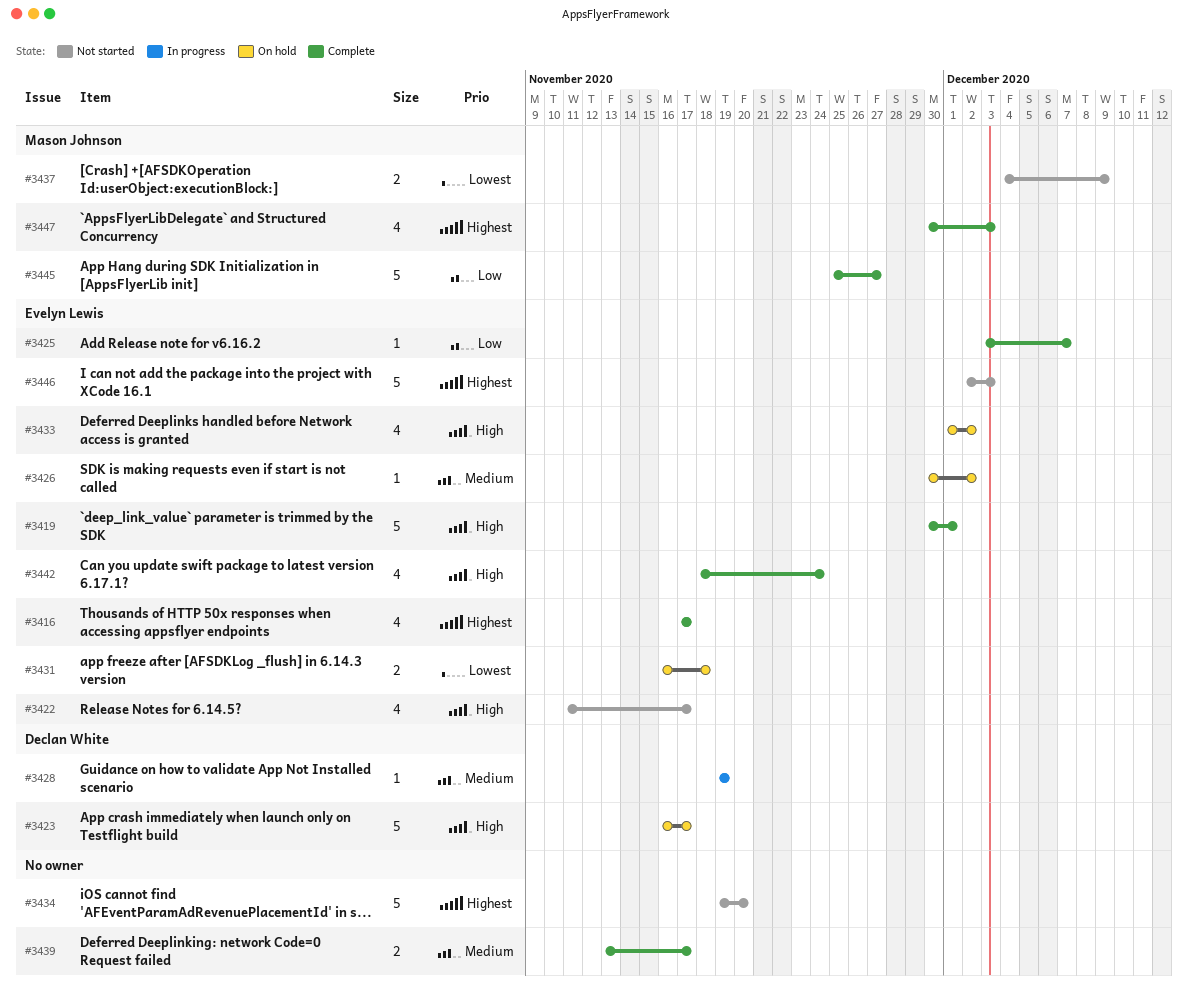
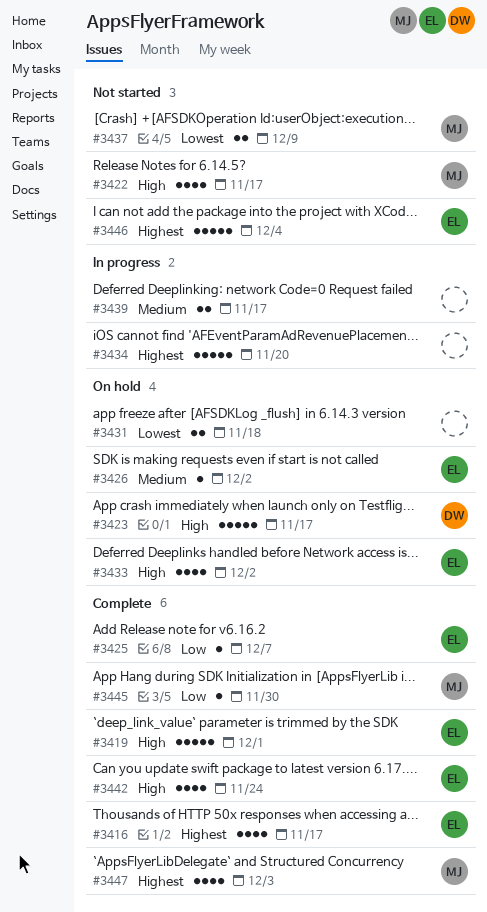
#3422, owner: Evelyn Lewis -> Mason Johnson
#3428: present -> none
#3431, owner: Evelyn Lewis -> none
#3434, status: Not started -> In progress
#3439, status: Complete -> In progress
#3445, estimate: 5 -> 1
#3445, due: Nov 27 -> Nov 30
#3446, due: Dec 3 -> Dec 4

